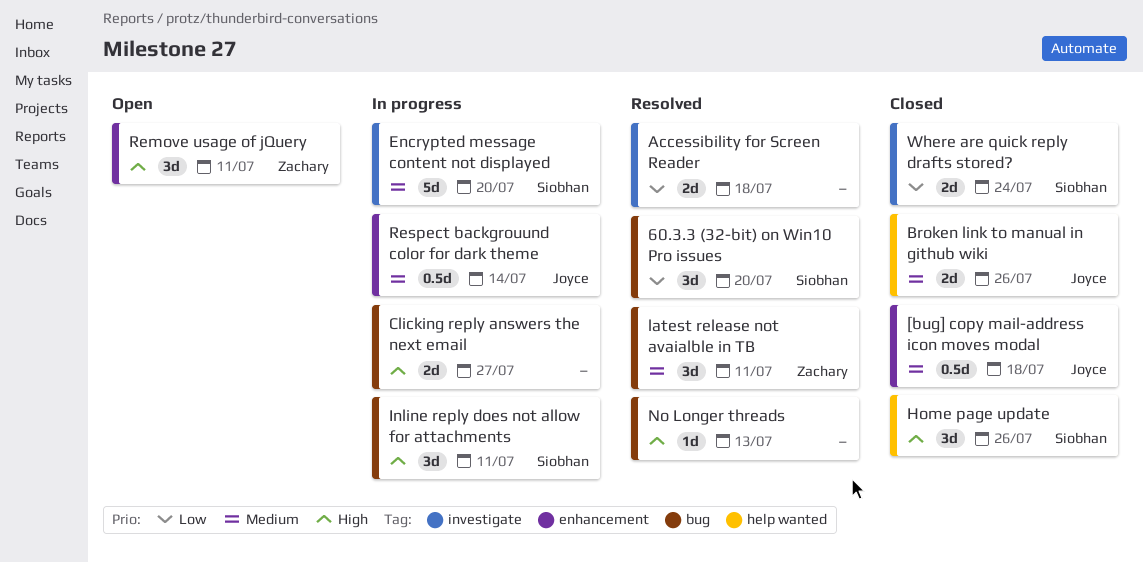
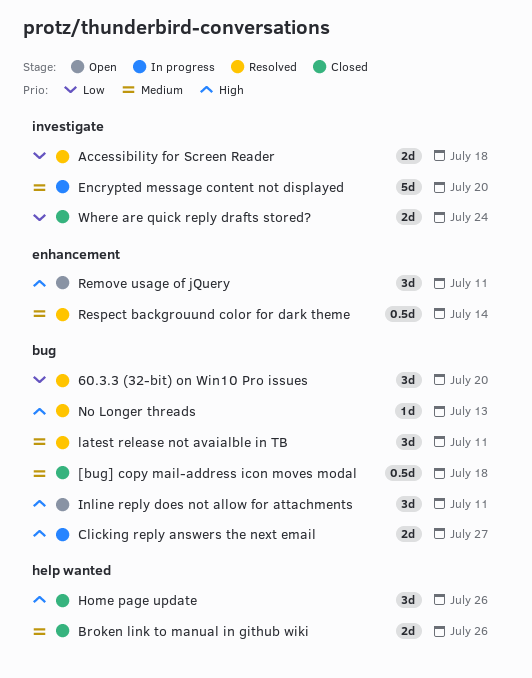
[bug] copy mail-address icon moves modal, label: enhancement -> bug
Inline reply does not allow for attachments, status: In progress -> Open
Respect backgrouund color for dark theme, status: In progress -> Resolved

